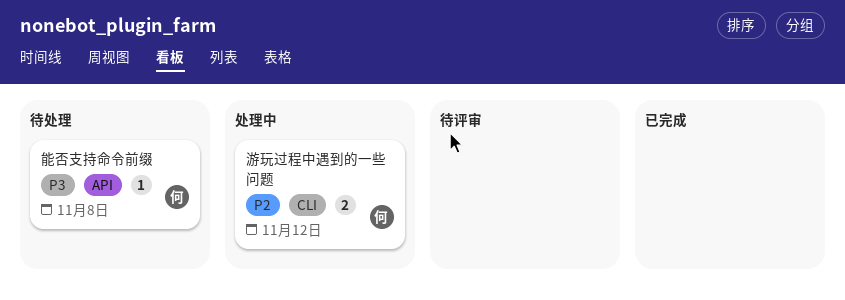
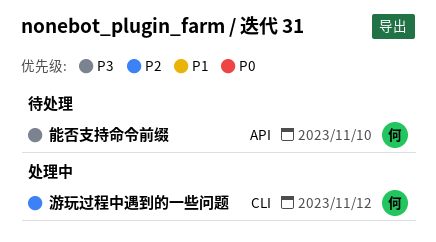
能否支持命令前缀, due: Nov 8 -> Nov 10

